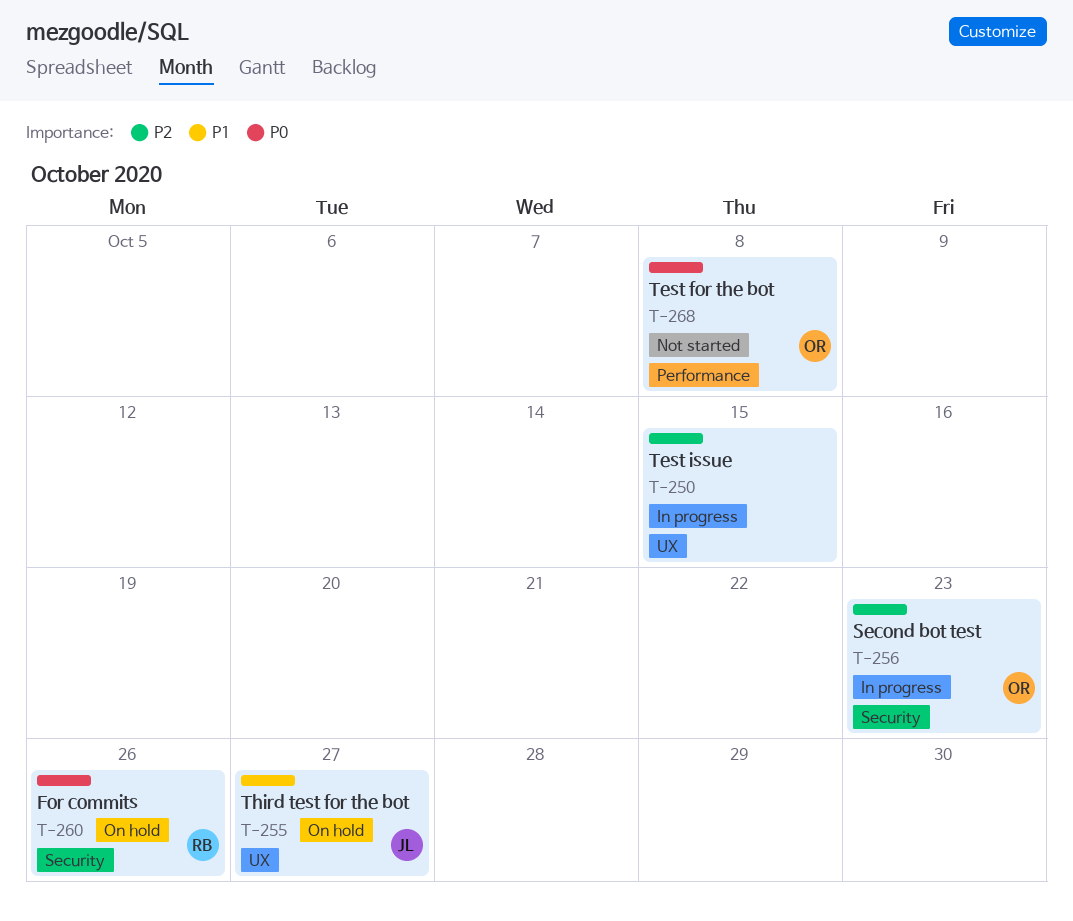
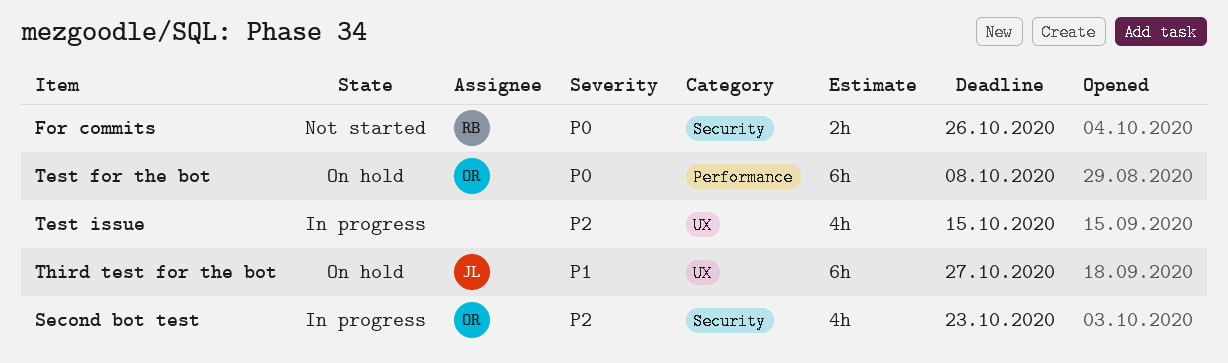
For commits, status: On hold -> Not started
Test for the bot, status: Not started -> On hold

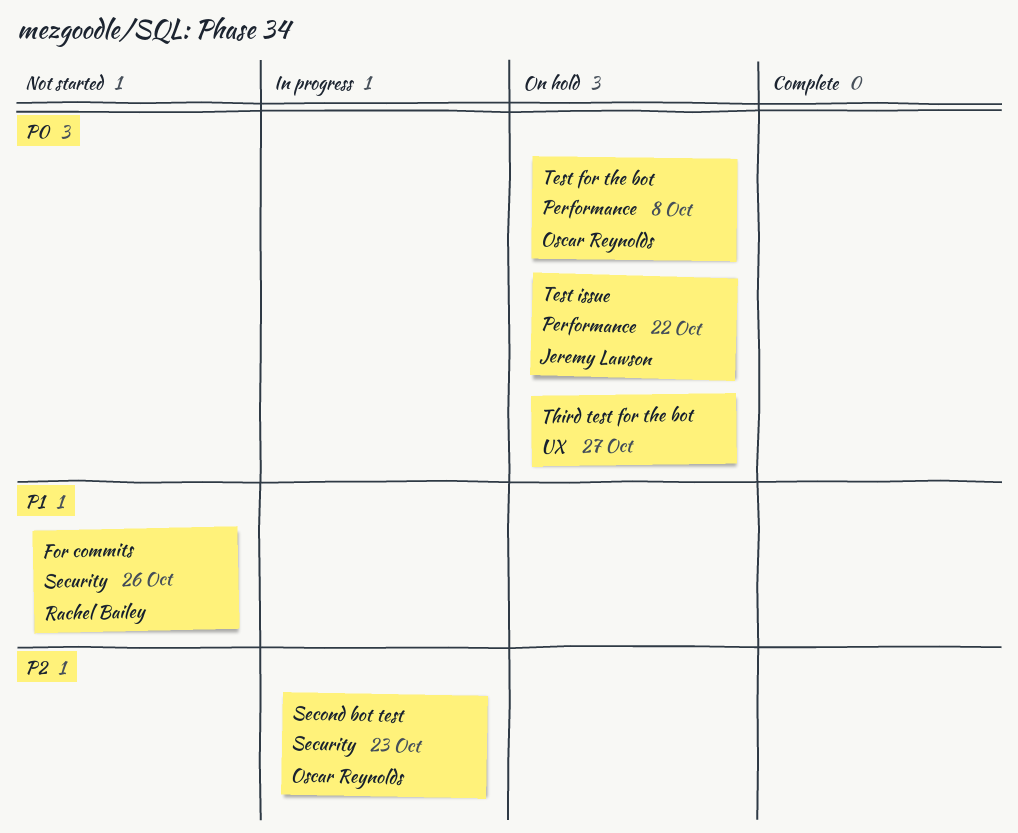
For commits, priority: P0 -> P1
Test issue, status: In progress -> On hold
Test issue, owner: none -> Jeremy Lawson
Test issue, priority: P2 -> P0
Test issue, label: UX -> Performance
Test issue, due: Oct 15 -> Oct 22
Third test for the bot, owner: Jeremy Lawson -> none
Third test for the bot, priority: P1 -> P0

